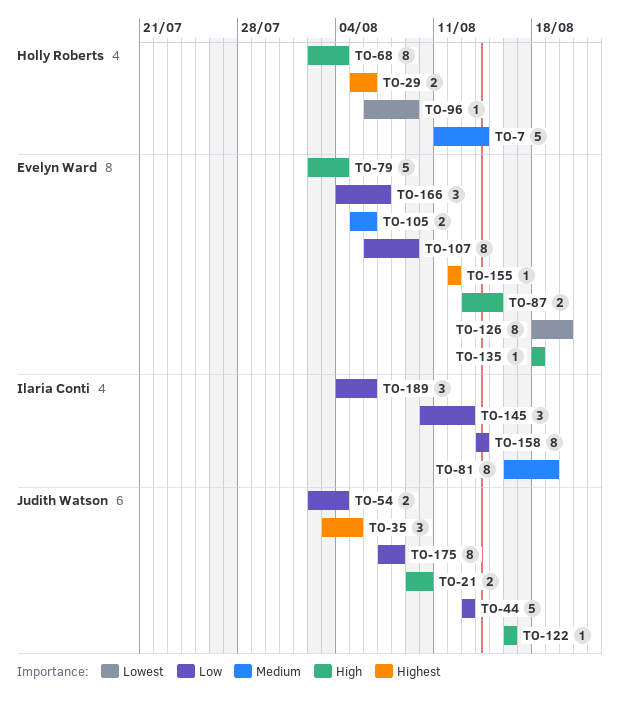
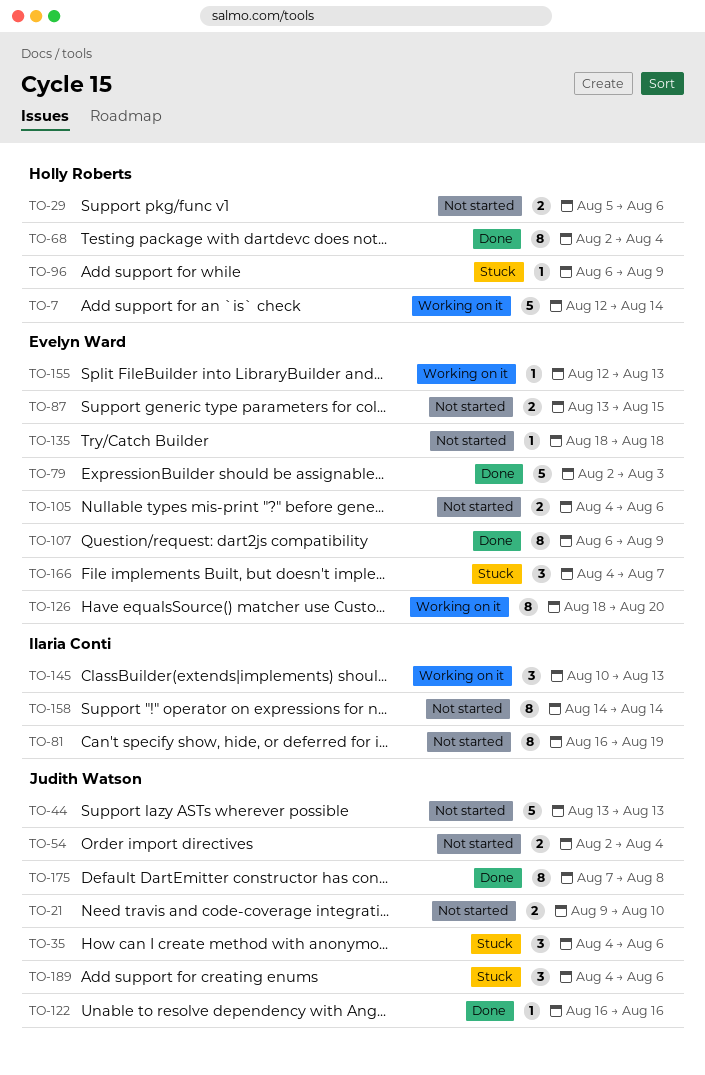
TO-7, start: Aug 11 -> Aug 12
TO-35, start: Aug 3 -> Aug 4
TO-35, due: Aug 5 -> Aug 6
TO-79, due: Aug 4 -> Aug 3
TO-105, start: Aug 5 -> Aug 4
TO-155, due: Aug 12 -> Aug 13
TO-189, owner: Ilaria Conti -> Judith Watson

